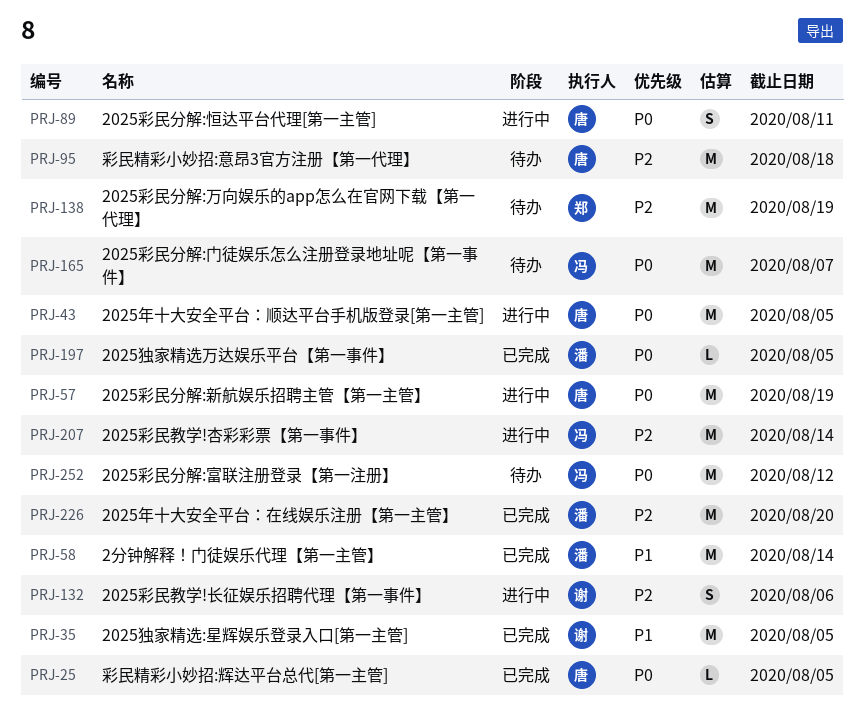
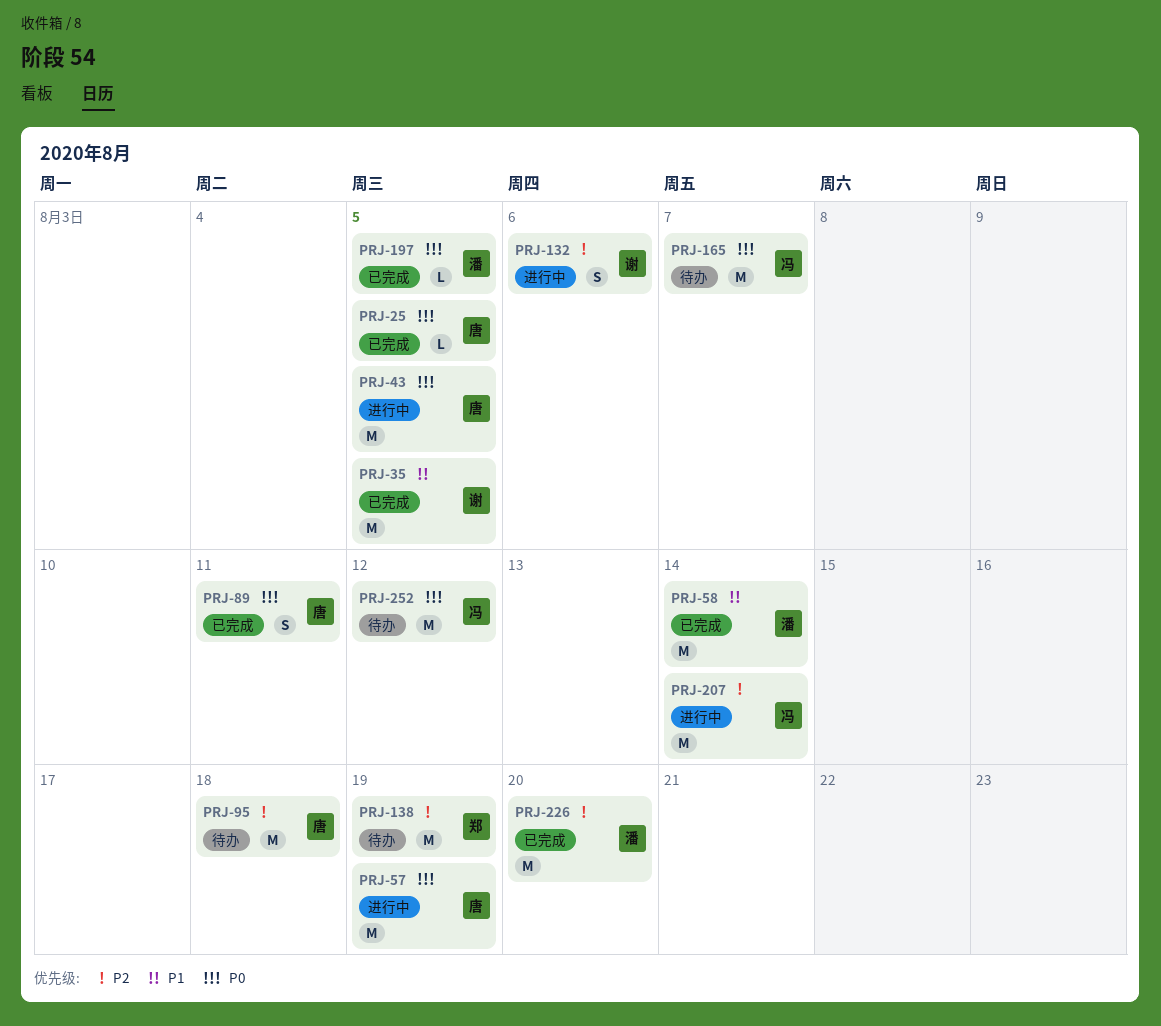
PRJ-89, status: 进行中 -> 已完成

